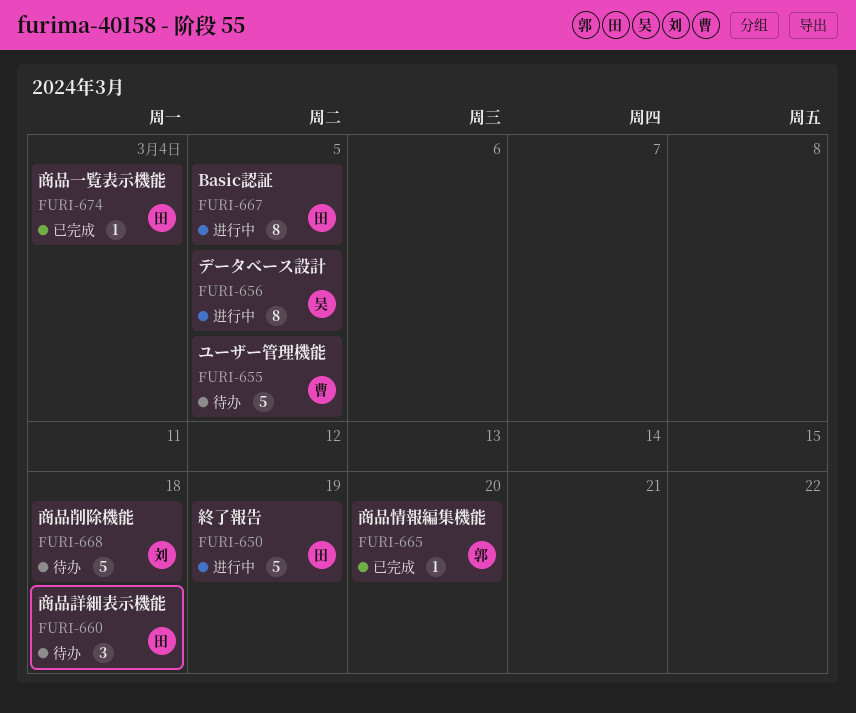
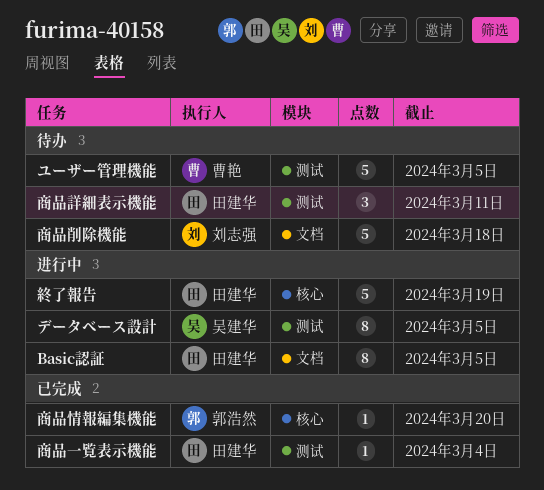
商品詳細表示機能, due: Mar 18 -> Mar 11

